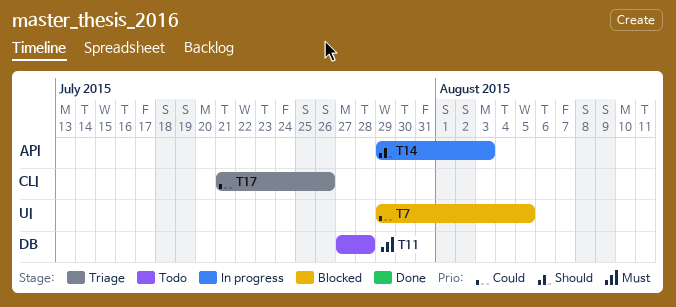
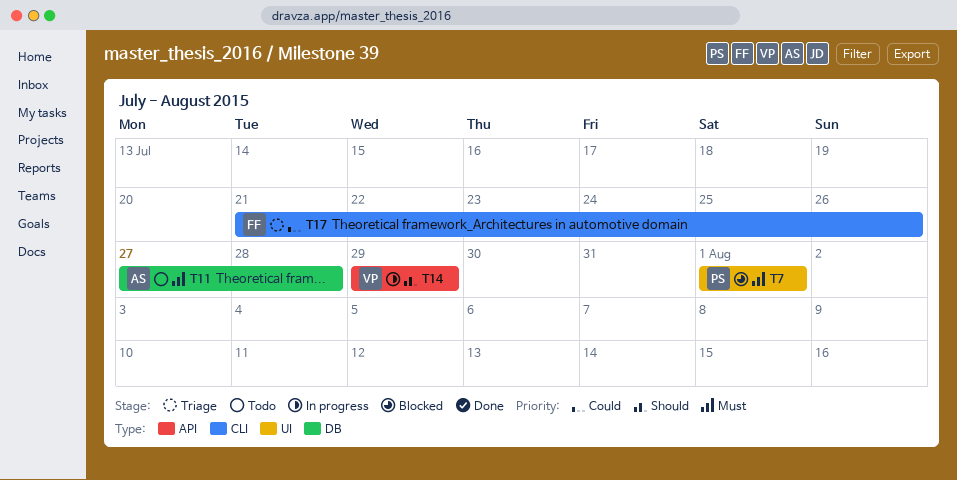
T7, priority: Could -> Must
T7, start: Jul 29 -> Aug 1
T7, due: Aug 5 -> Aug 1
T14, due: Aug 3 -> Jul 29

